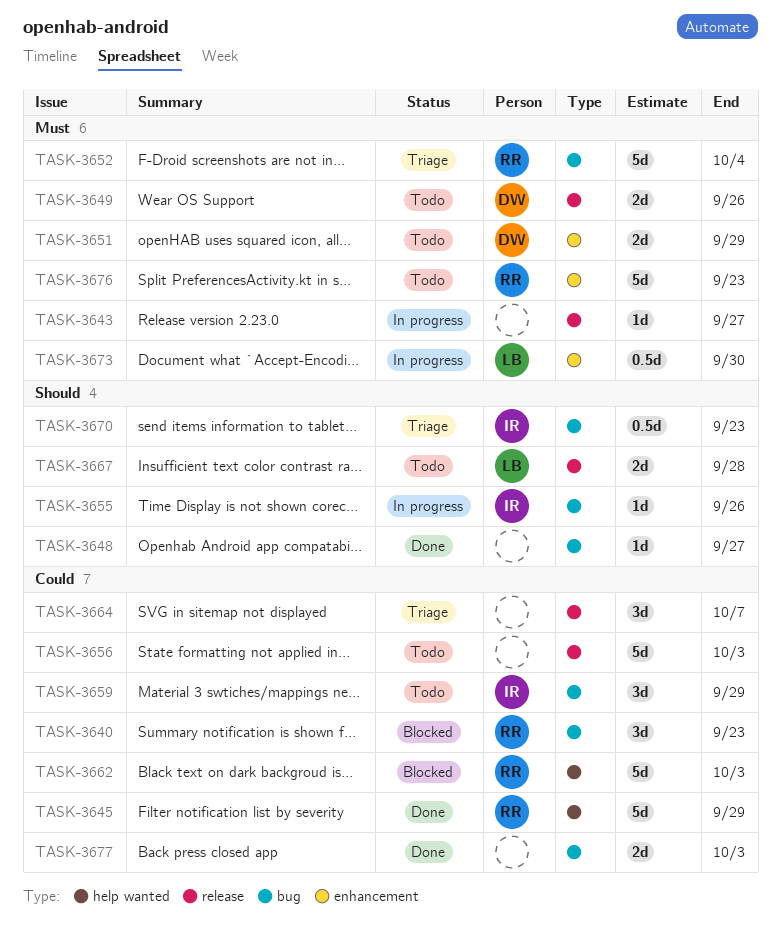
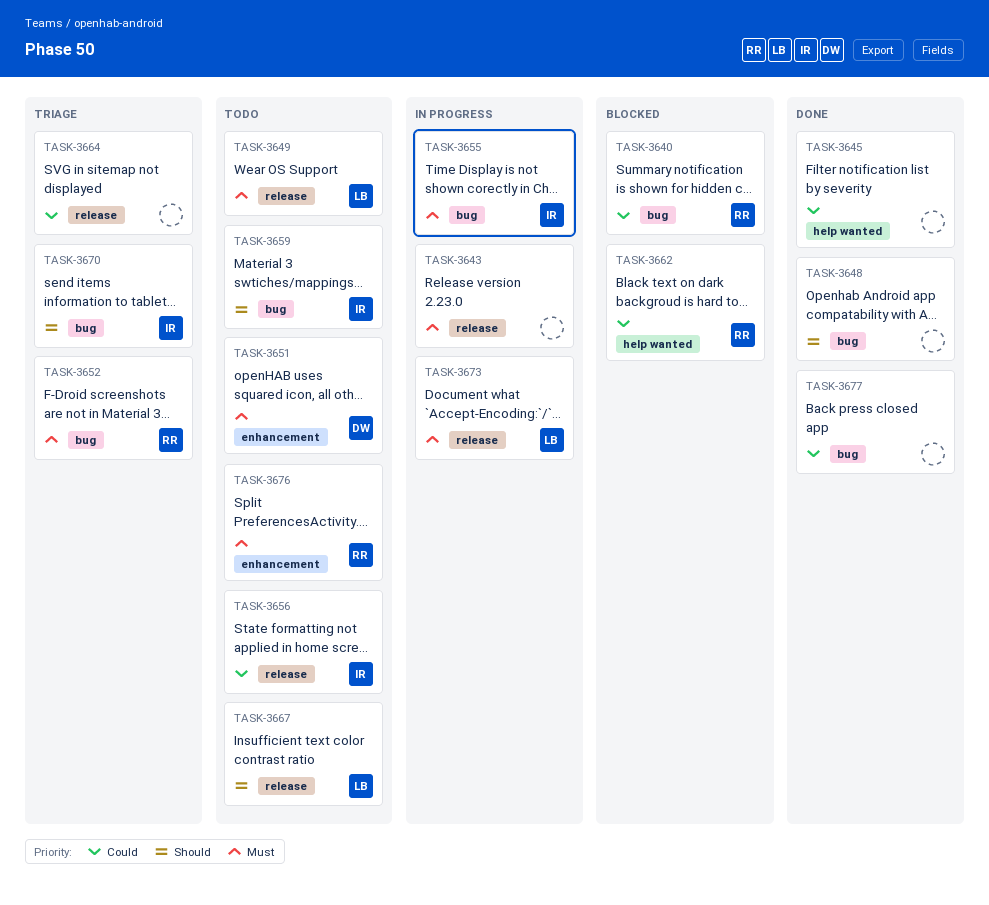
TASK-3645, owner: RR -> none
TASK-3649, owner: DW -> LB
TASK-3655, priority: Should -> Must
TASK-3656, owner: none -> IR
TASK-3659, priority: Could -> Should
TASK-3673, label: enhancement -> release

